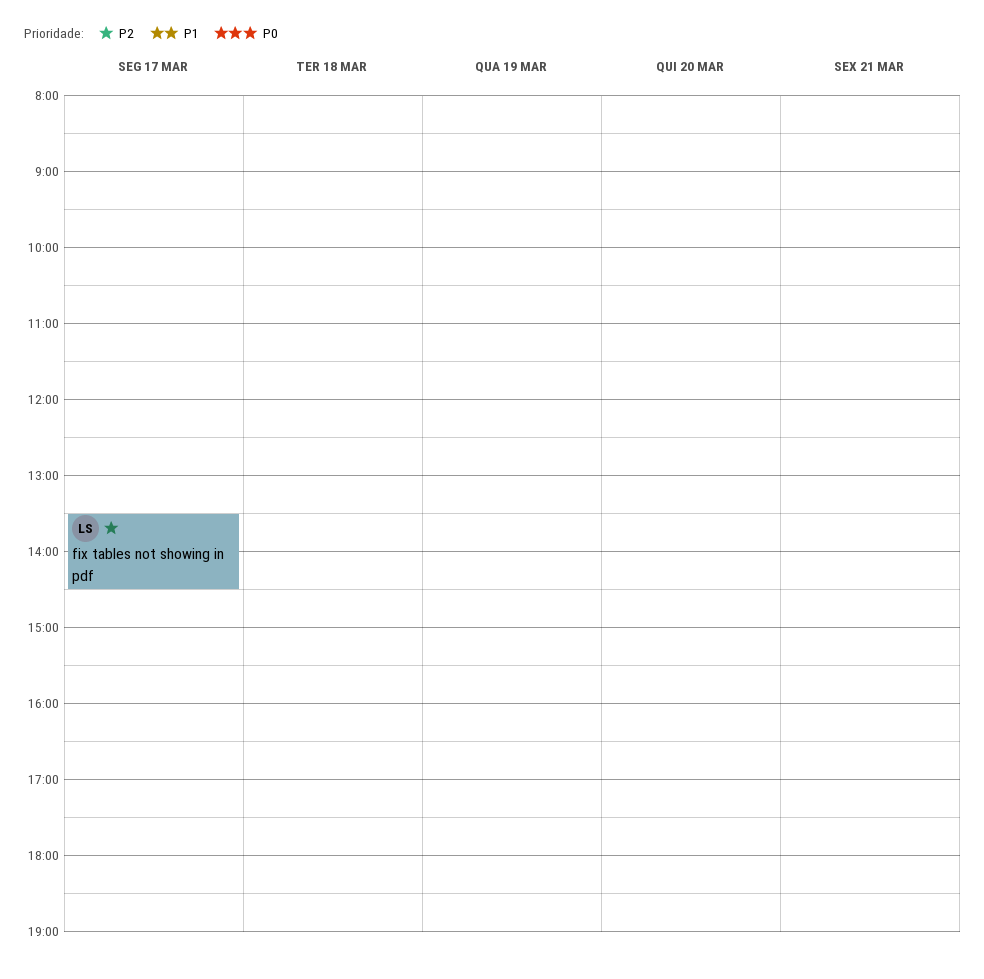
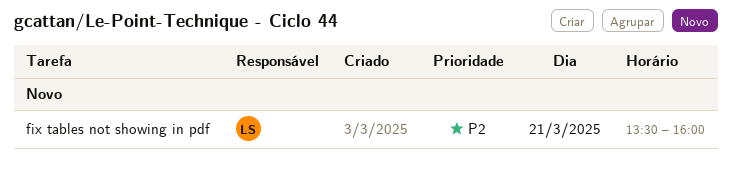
fix tables not showing in pdf, day: Mar 17 -> Mar 21
fix tables not showing in pdf, ends: 14:30 -> 16:00

